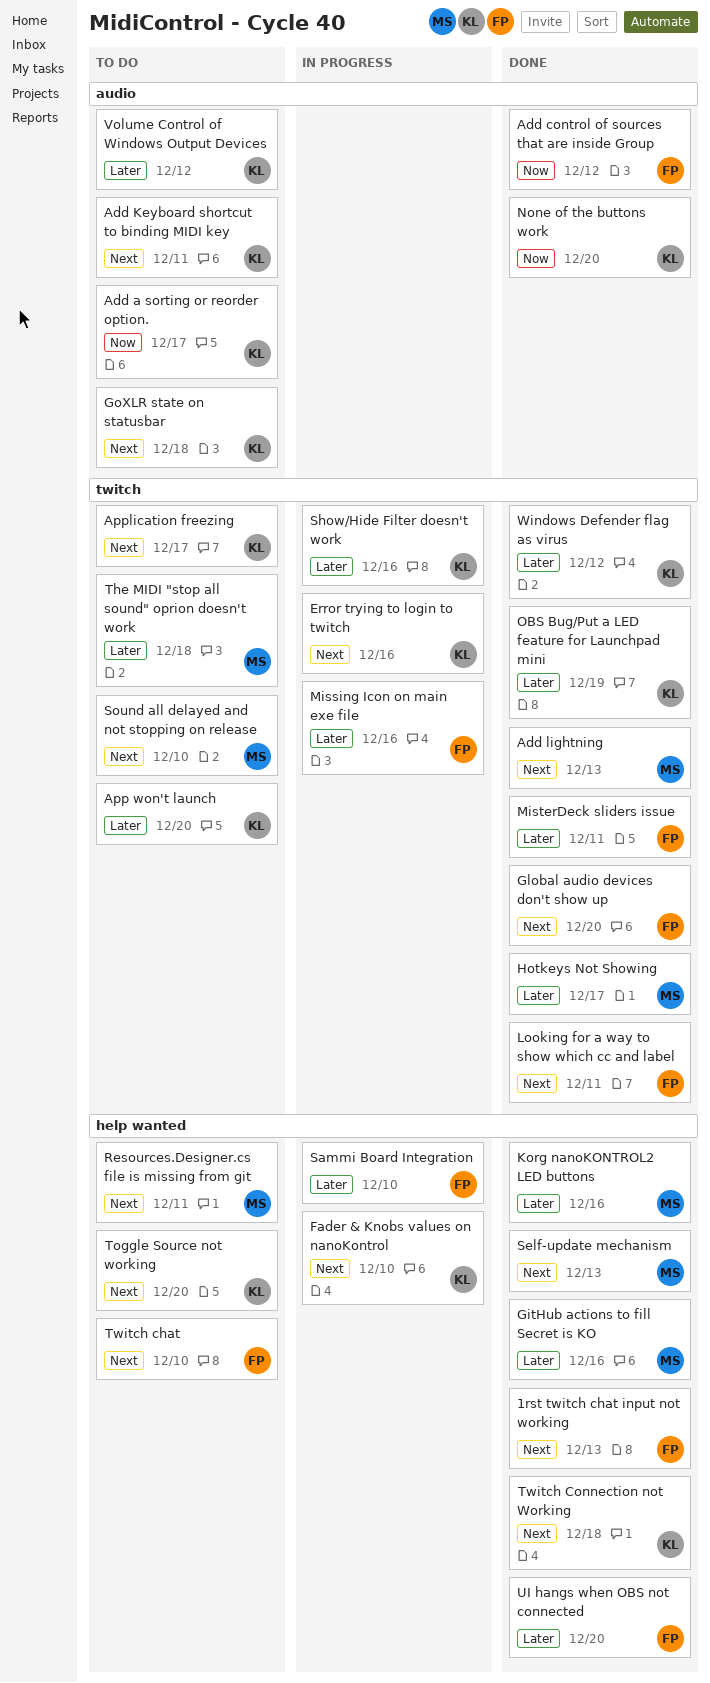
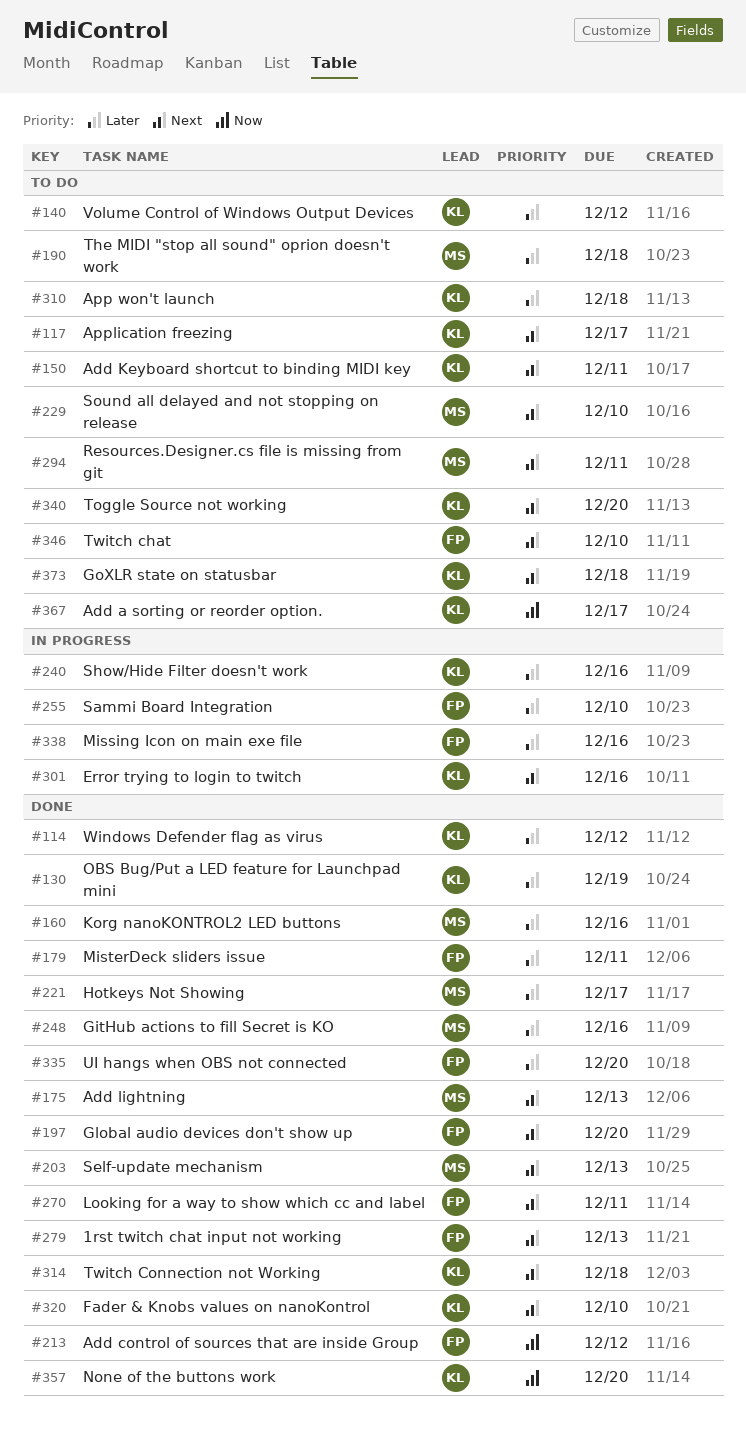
App won't launch, due: Dec 20 -> Dec 18
Fader & Knobs values on nanoKontrol, status: In progress -> Done

